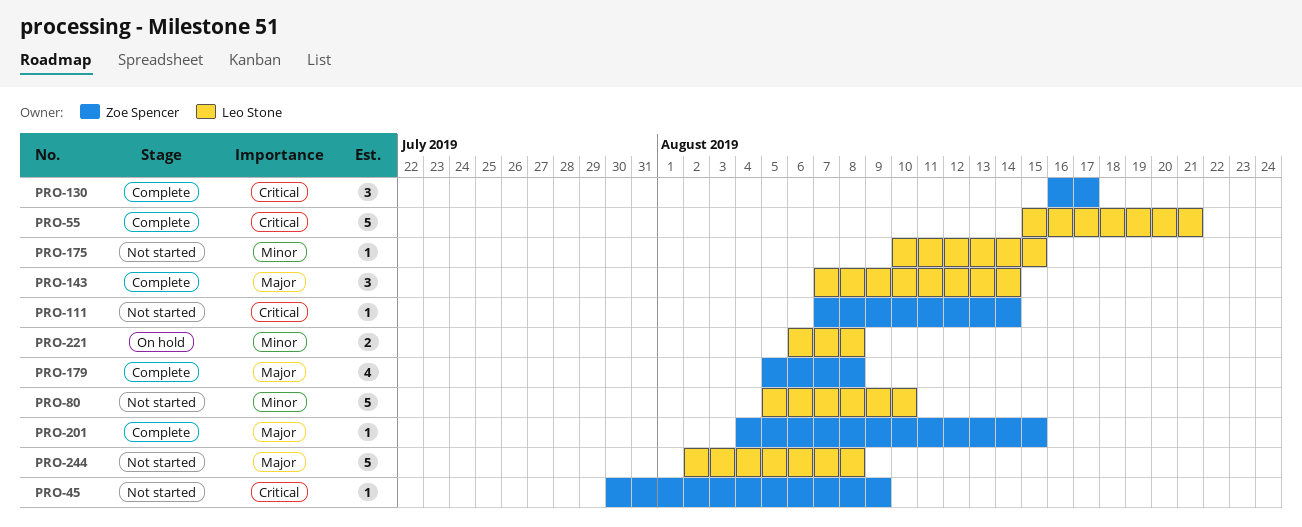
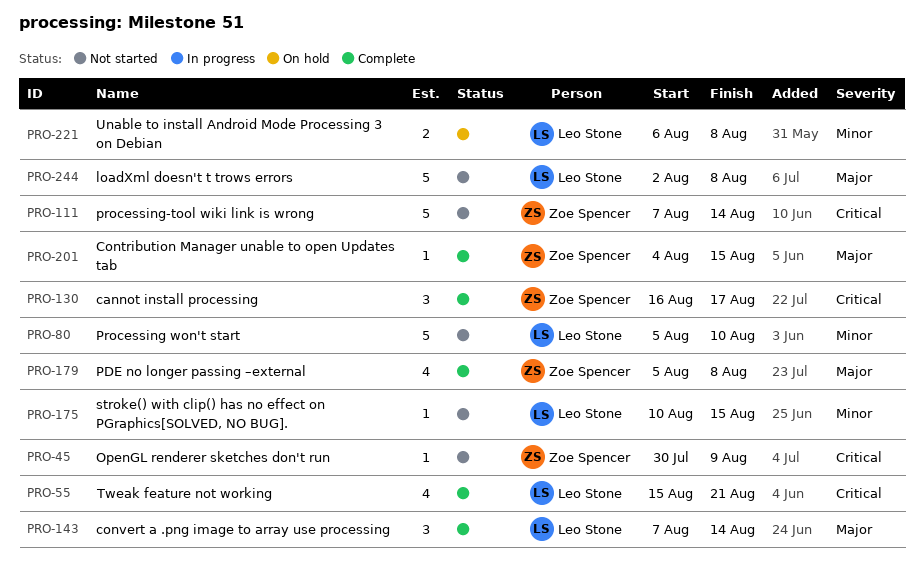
PRO-55, estimate: 5 -> 4
PRO-111, estimate: 1 -> 5

